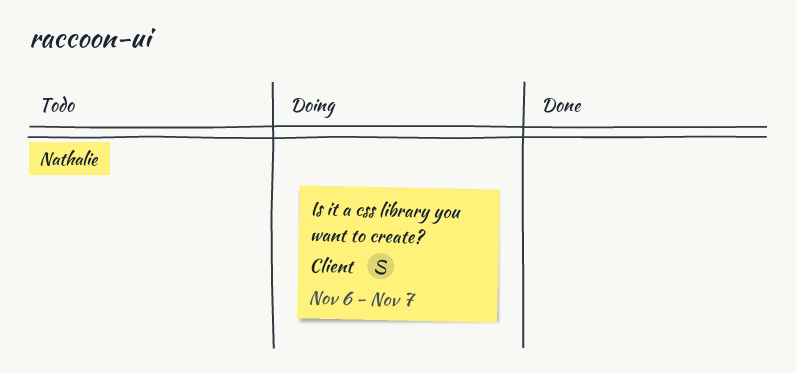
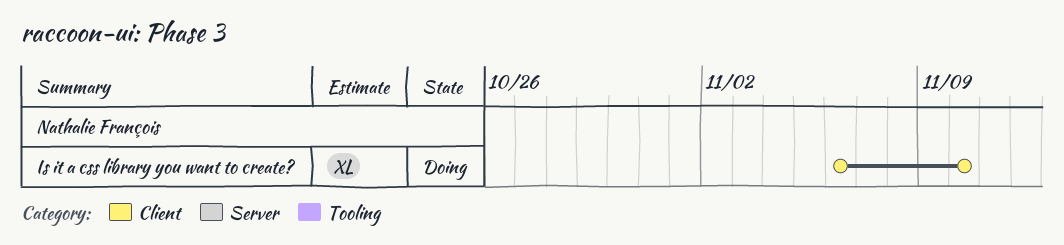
Is it a css library you want to create?, estimate: S -> XL
Is it a css library you want to create?, due: Nov 7 -> Nov 10

